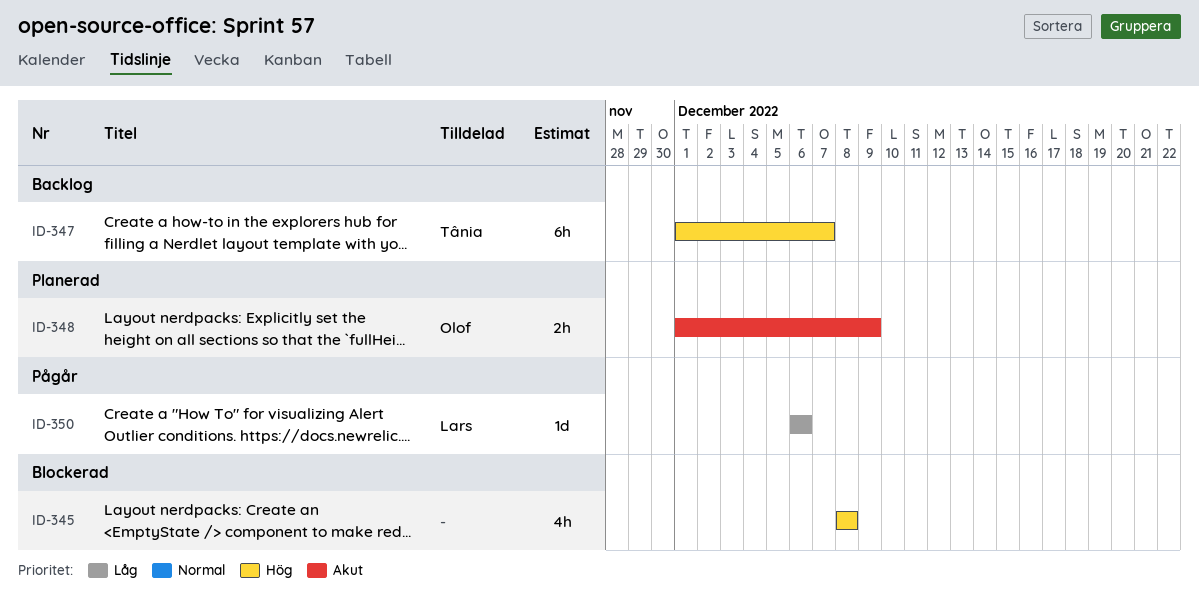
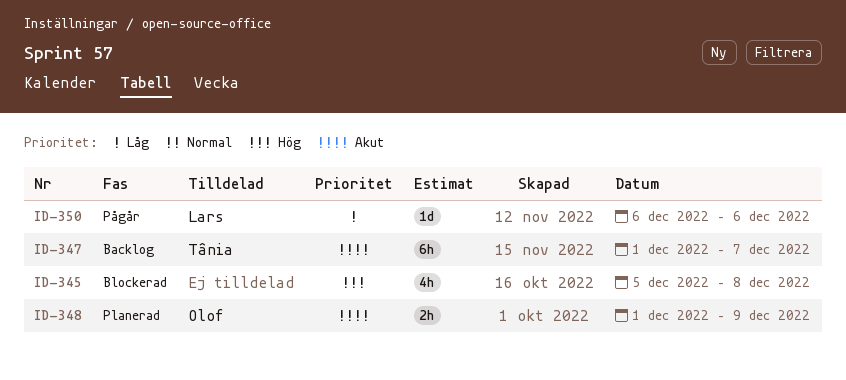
ID-345, start: Dec 8 -> Dec 5
ID-347, priority: Hög -> Akut

